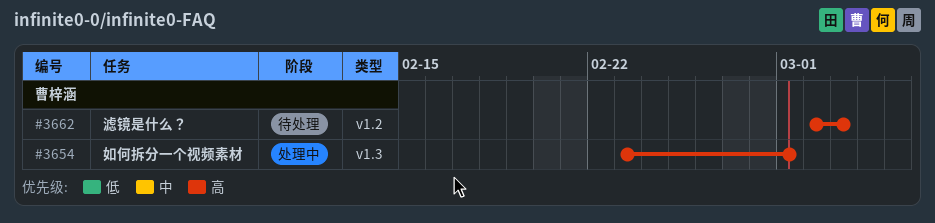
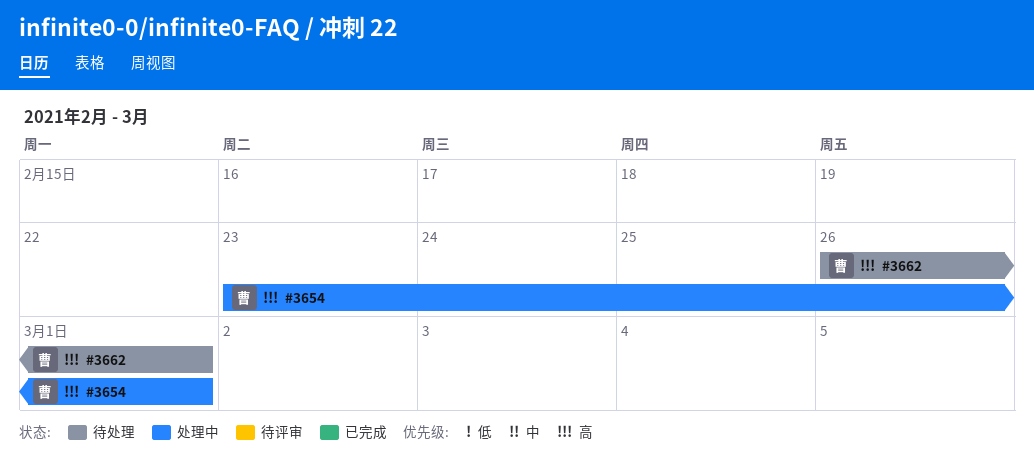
#3662, start: Mar 2 -> Feb 26
#3662, due: Mar 3 -> Mar 1

